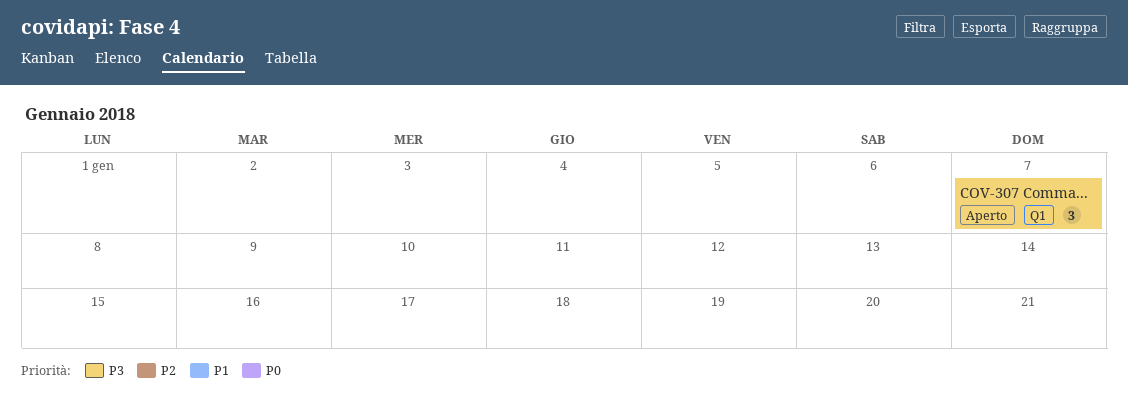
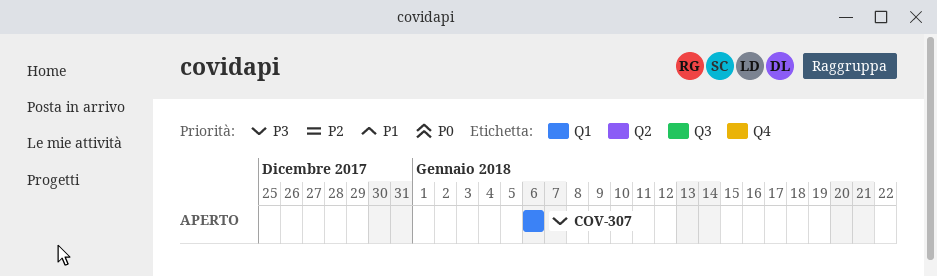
COV-307, due: Jan 7 -> Jan 6

